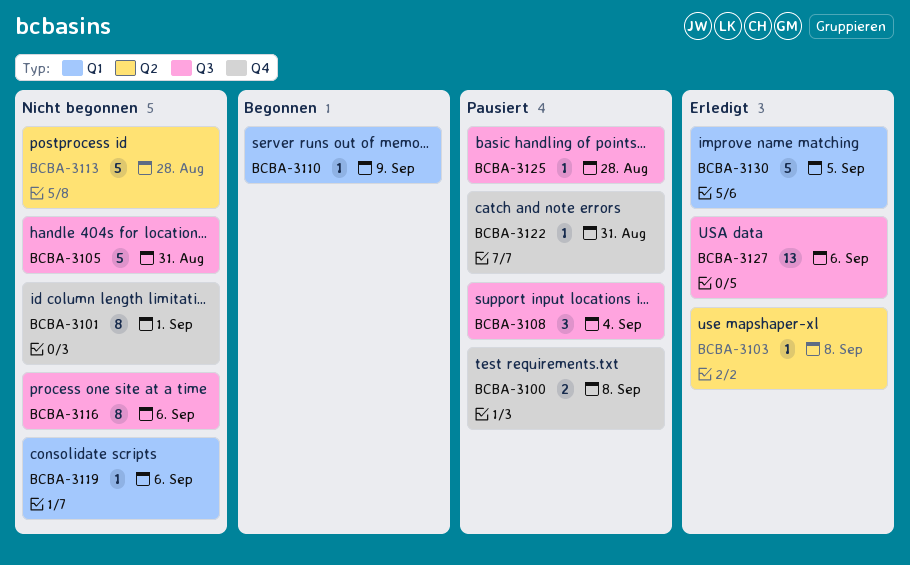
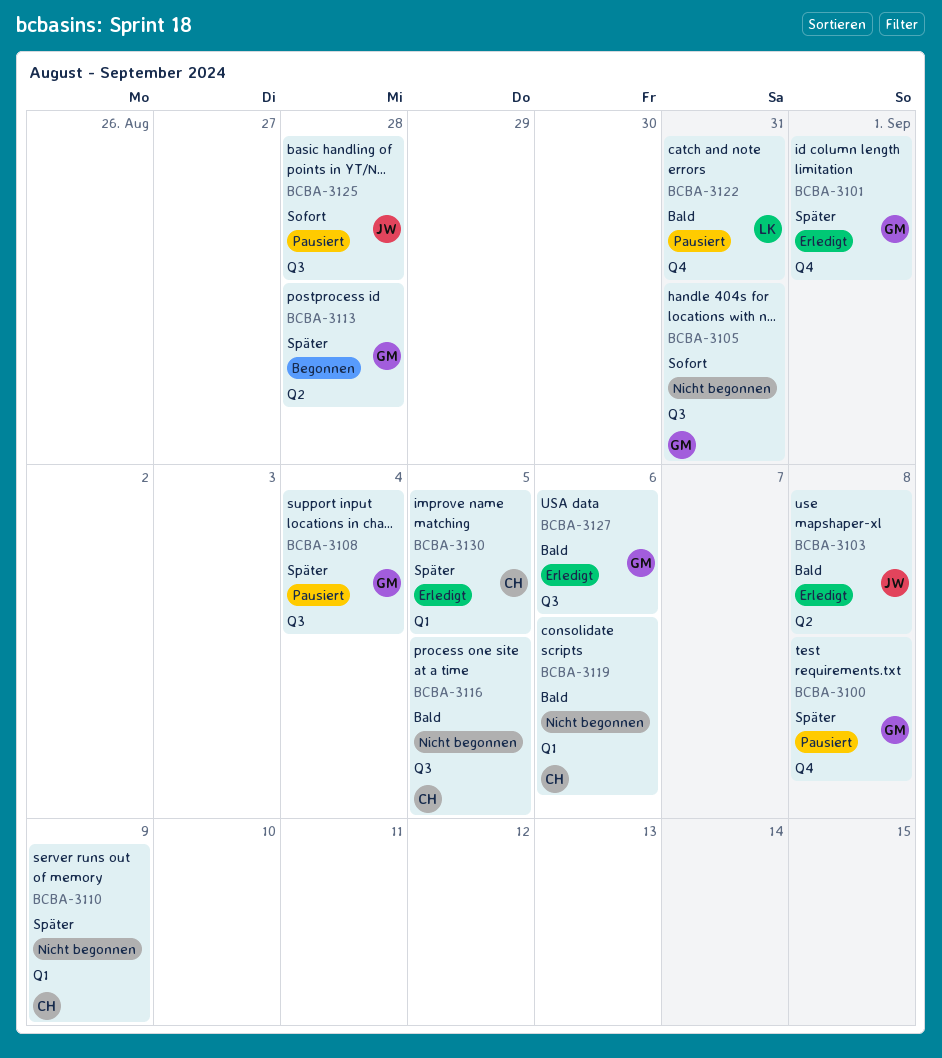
BCBA-3101, status: Nicht begonnen -> Erledigt
BCBA-3110, status: Begonnen -> Nicht begonnen
BCBA-3113, status: Nicht begonnen -> Begonnen
BCBA-3116, due: Sep 6 -> Sep 5

